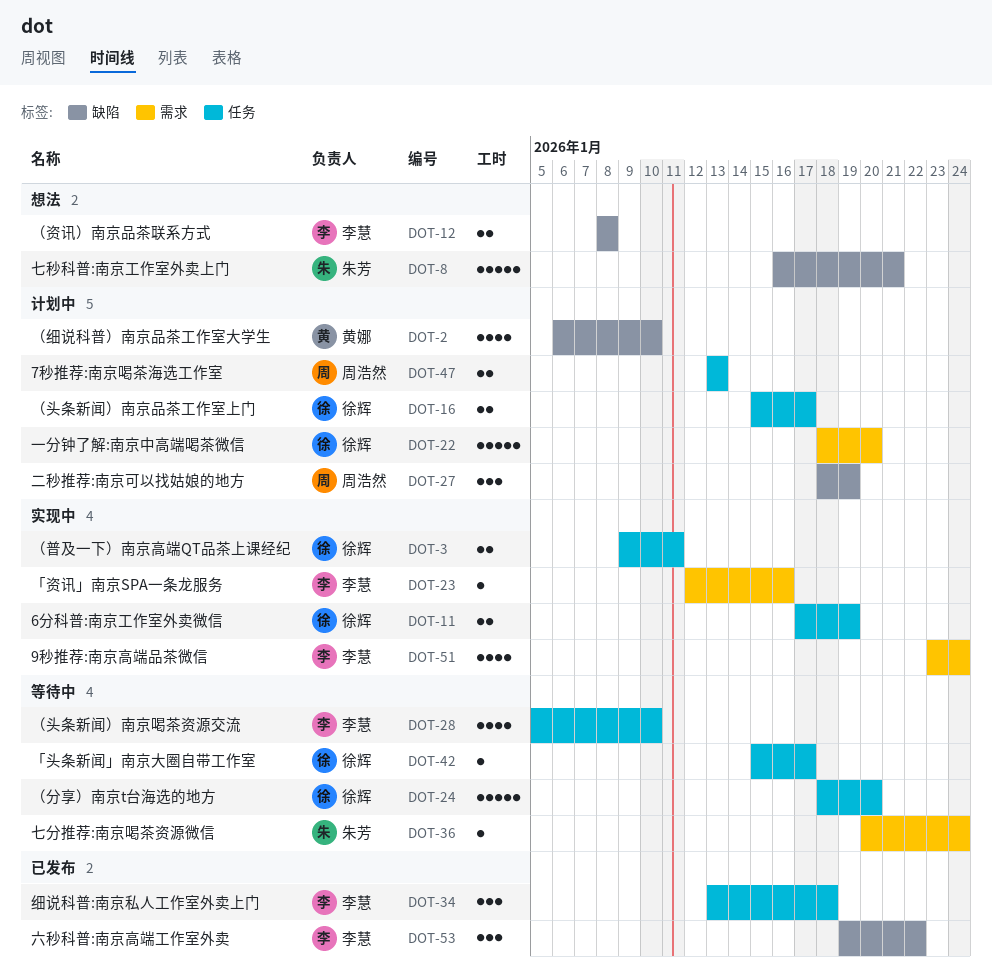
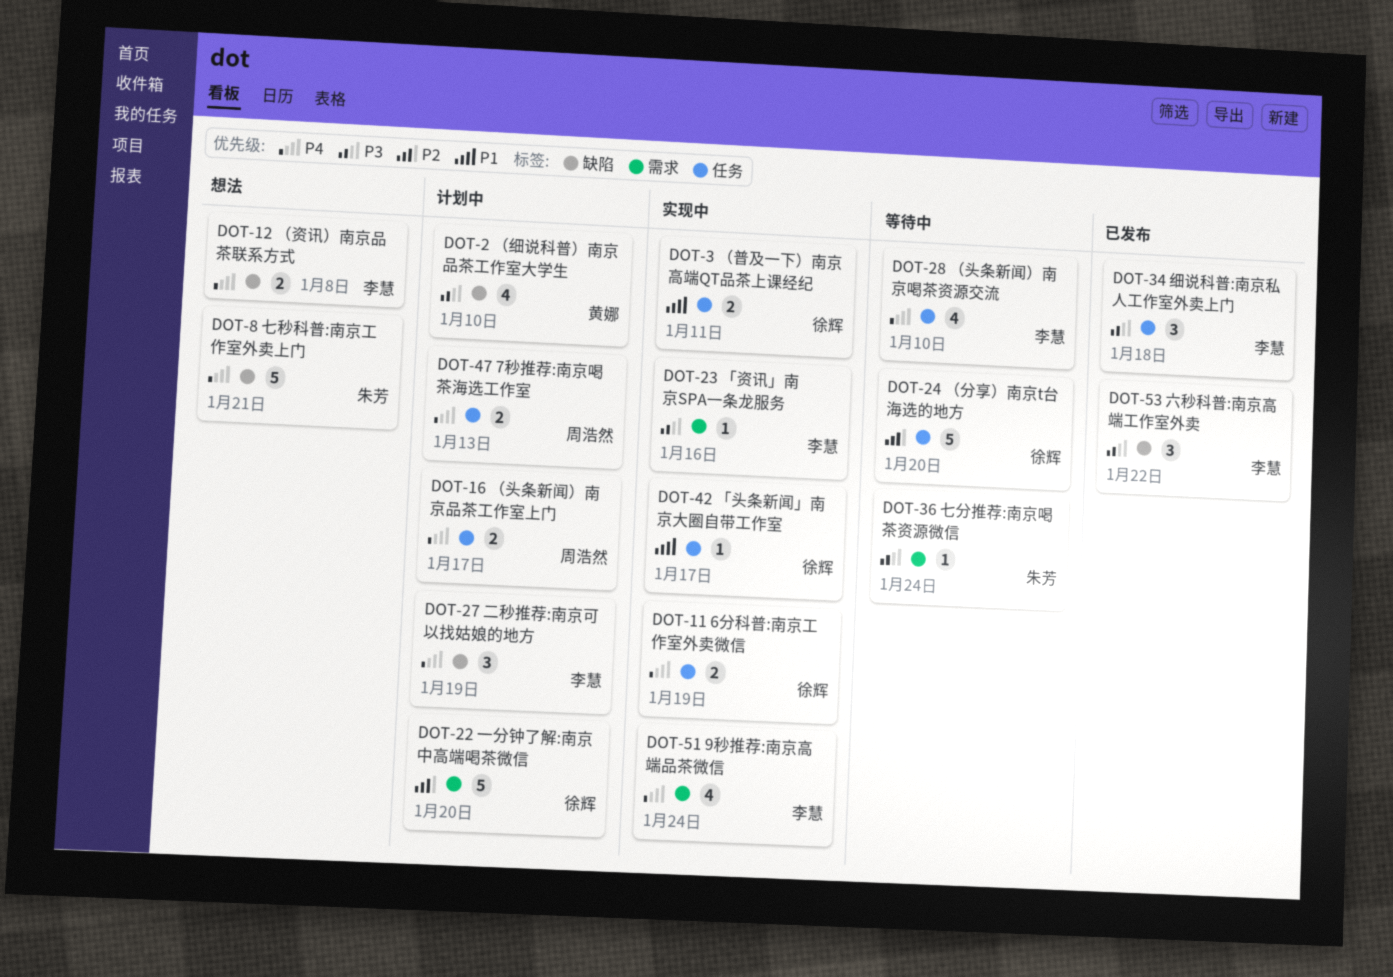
DOT-16, owner: 徐辉 -> 周浩然
DOT-27, owner: 周浩然 -> 李慧
DOT-42, status: 等待中 -> 实现中

